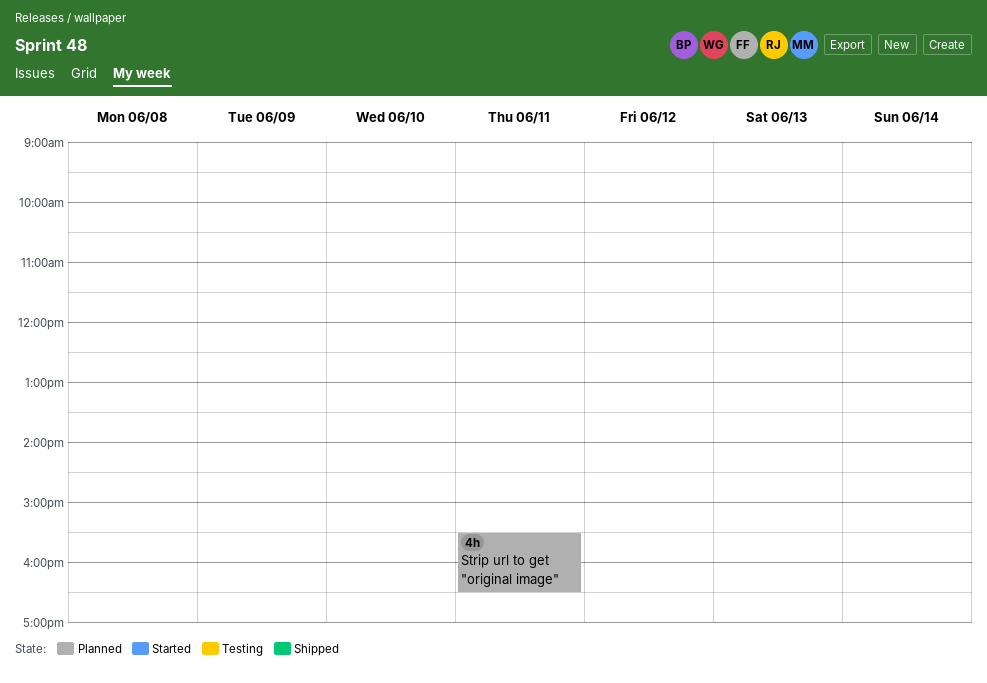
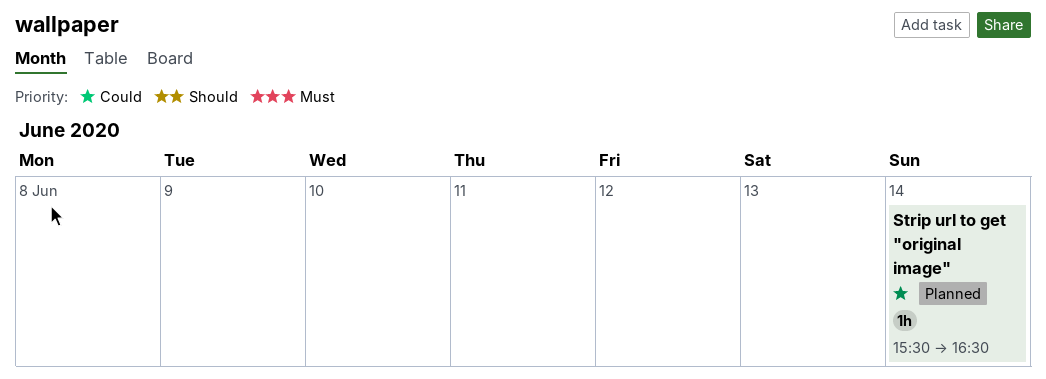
Strip url to get "original image", estimate: 4h -> 1h
Strip url to get "original image", day: Jun 11 -> Jun 14

